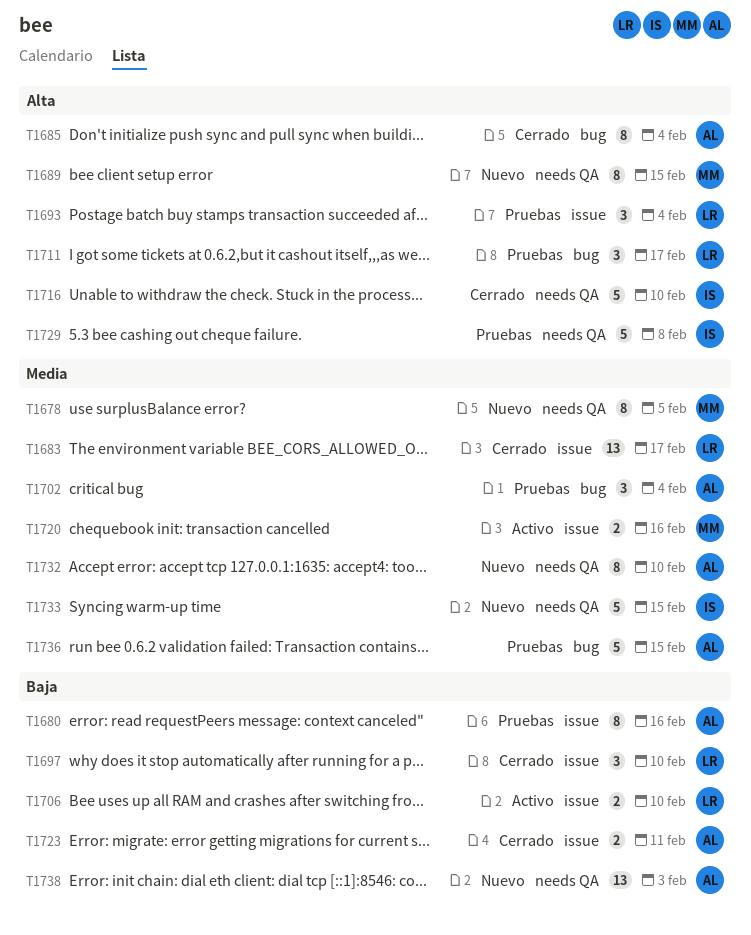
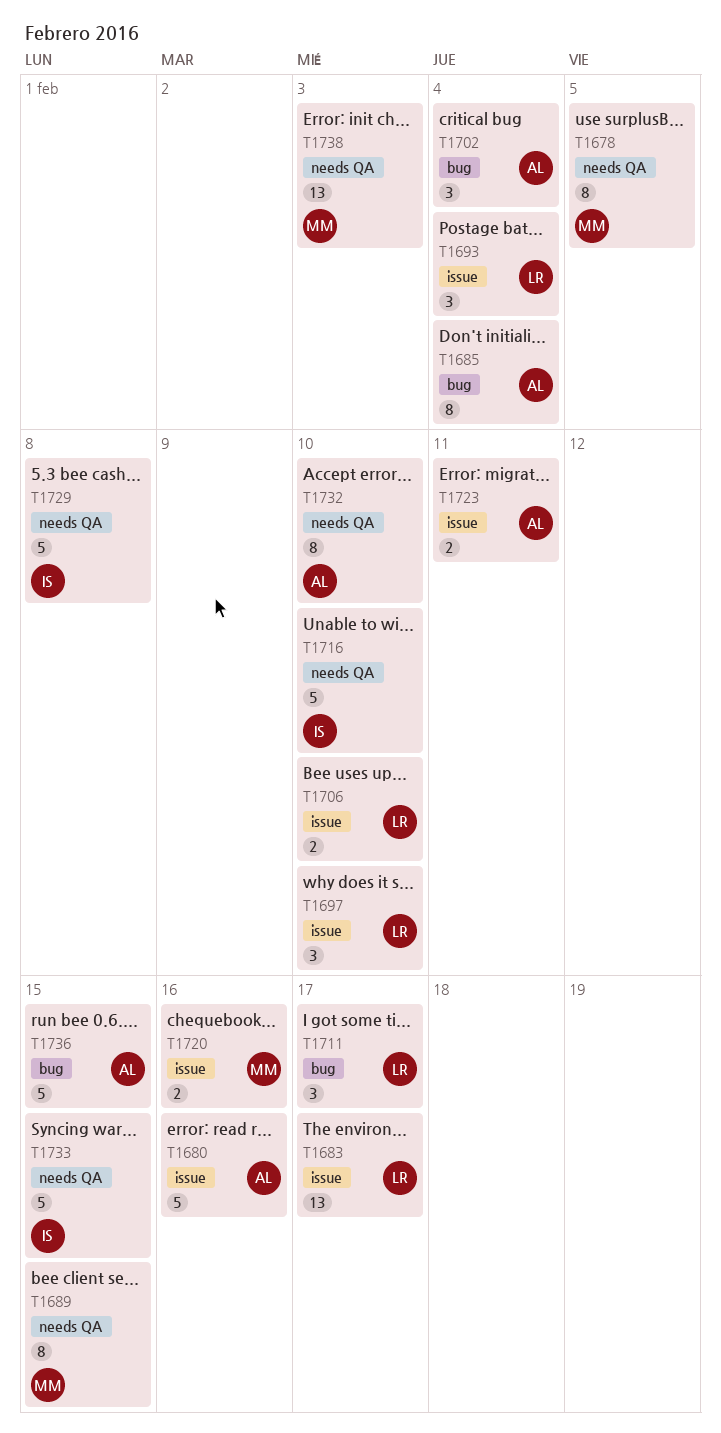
T1680, estimate: 8 -> 5
T1738, owner: AL -> MM

